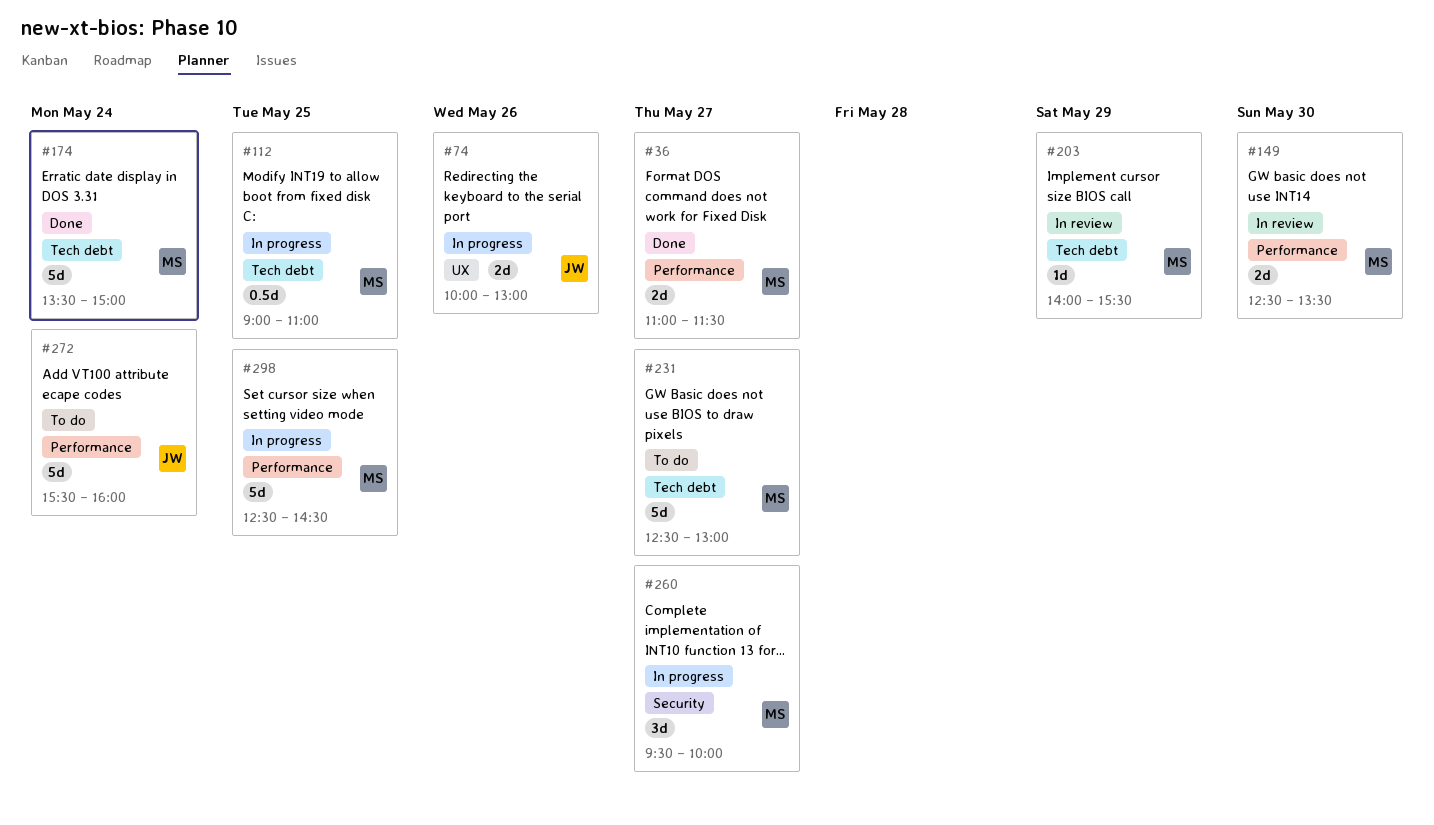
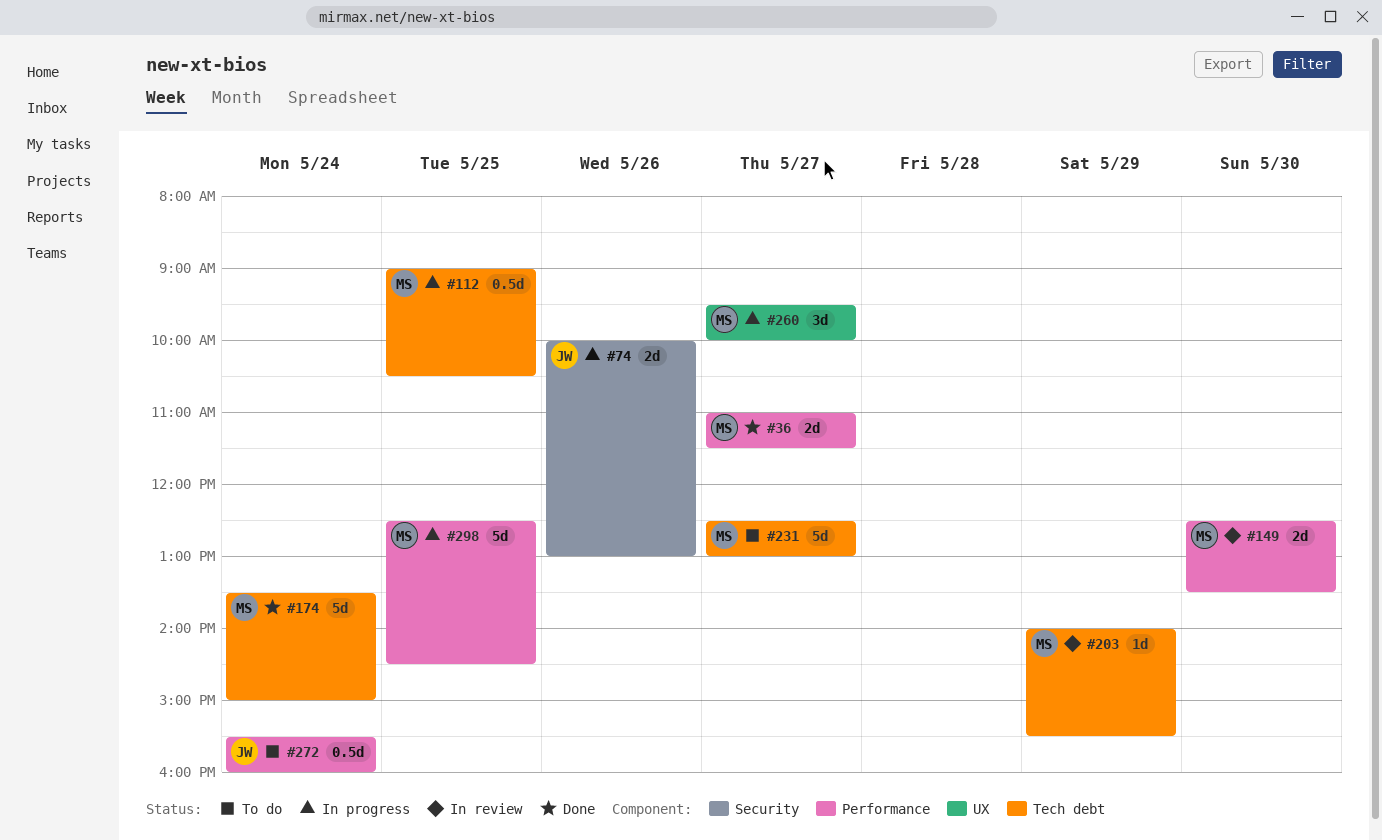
#74, label: UX -> Security
#112, ends: 11:00 -> 10:30
#260, label: Security -> UX
#272, estimate: 5d -> 0.5d

